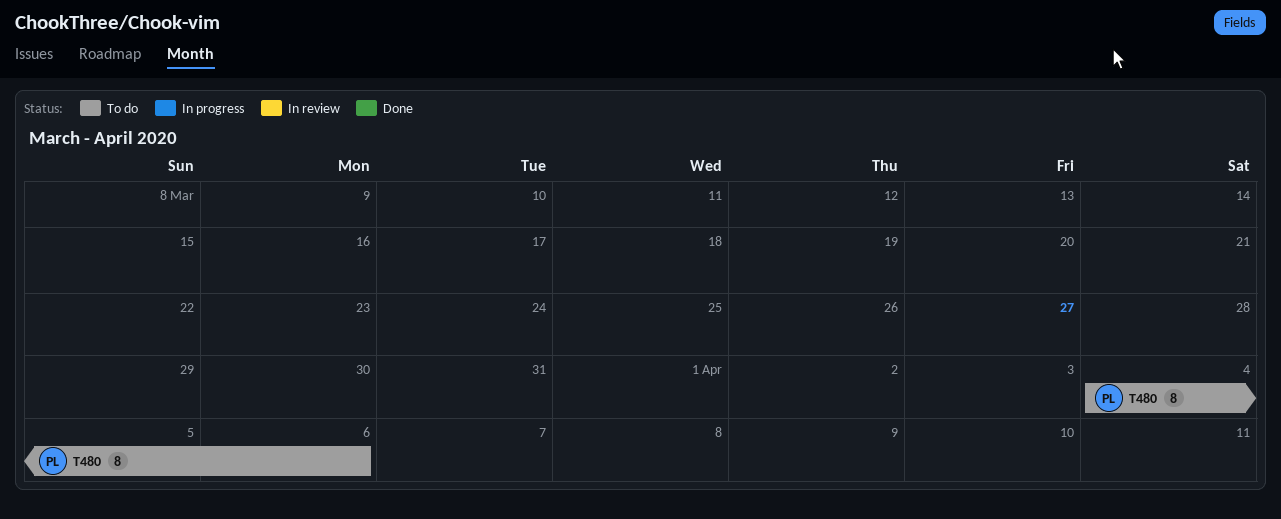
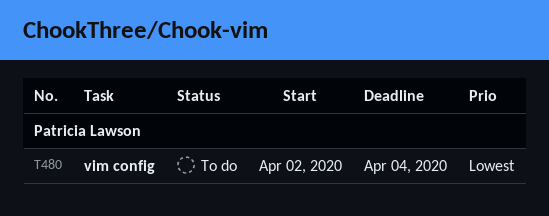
T480, start: Apr 4 -> Apr 2
T480, due: Apr 6 -> Apr 4

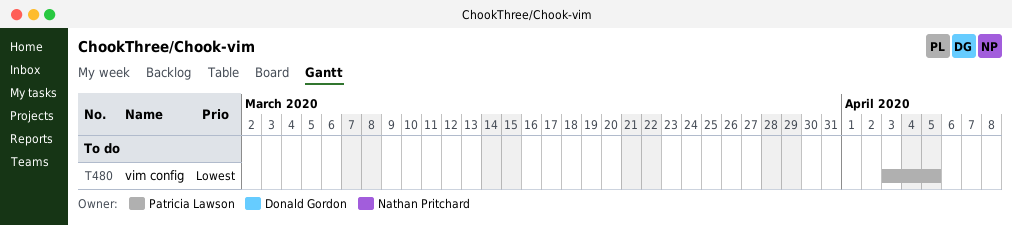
T480, start: Apr 2 -> Apr 3
T480, due: Apr 4 -> Apr 5

